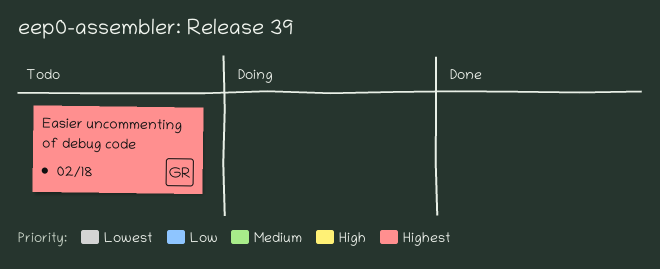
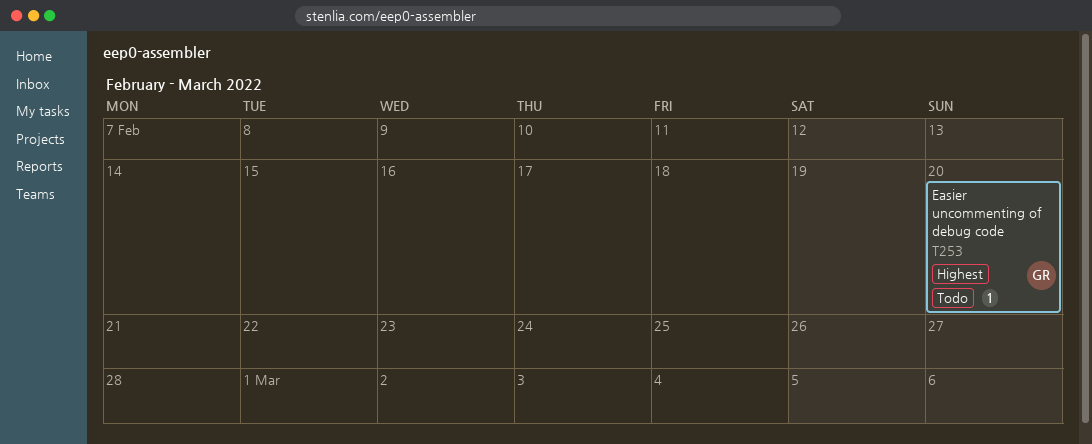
Easier uncommenting of debug code, due: Feb 18 -> Feb 20

